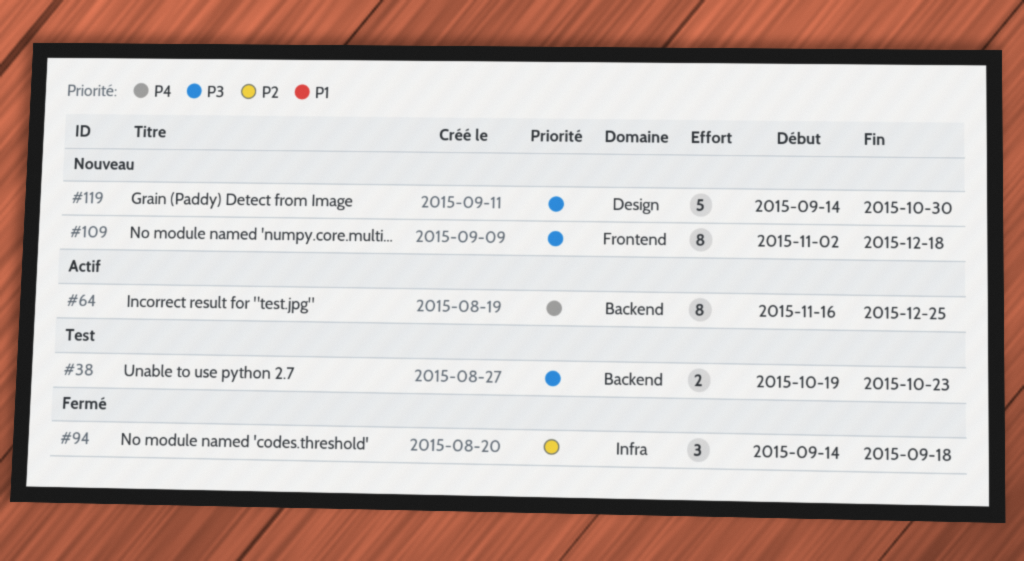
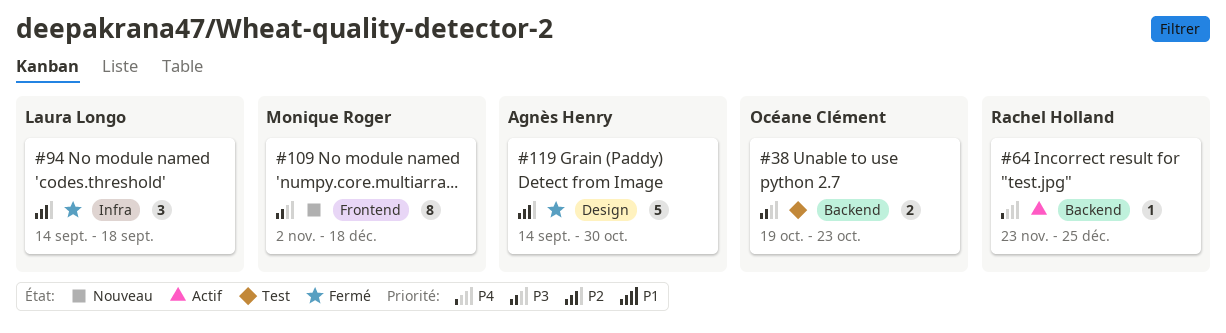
#64, estimate: 8 -> 1
#64, start: Nov 16 -> Nov 23
#119, status: Nouveau -> Fermé
#119, priority: P3 -> P2

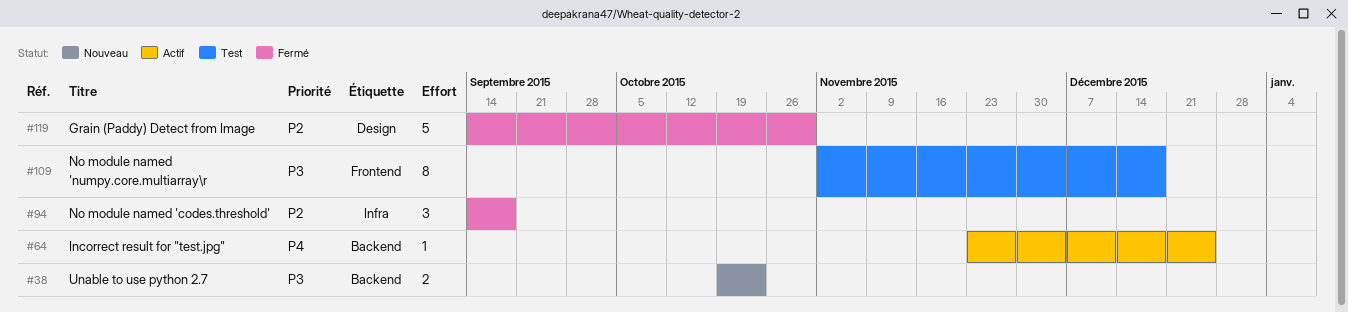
#38, status: Test -> Nouveau
#109, status: Nouveau -> Test

